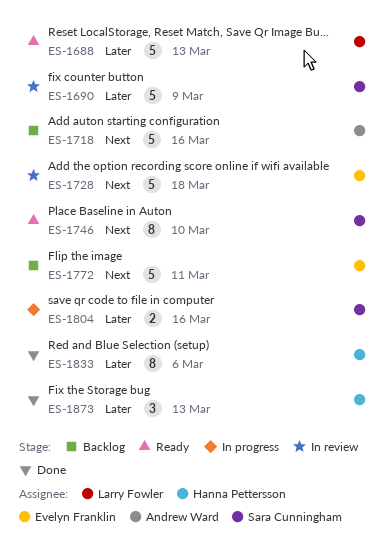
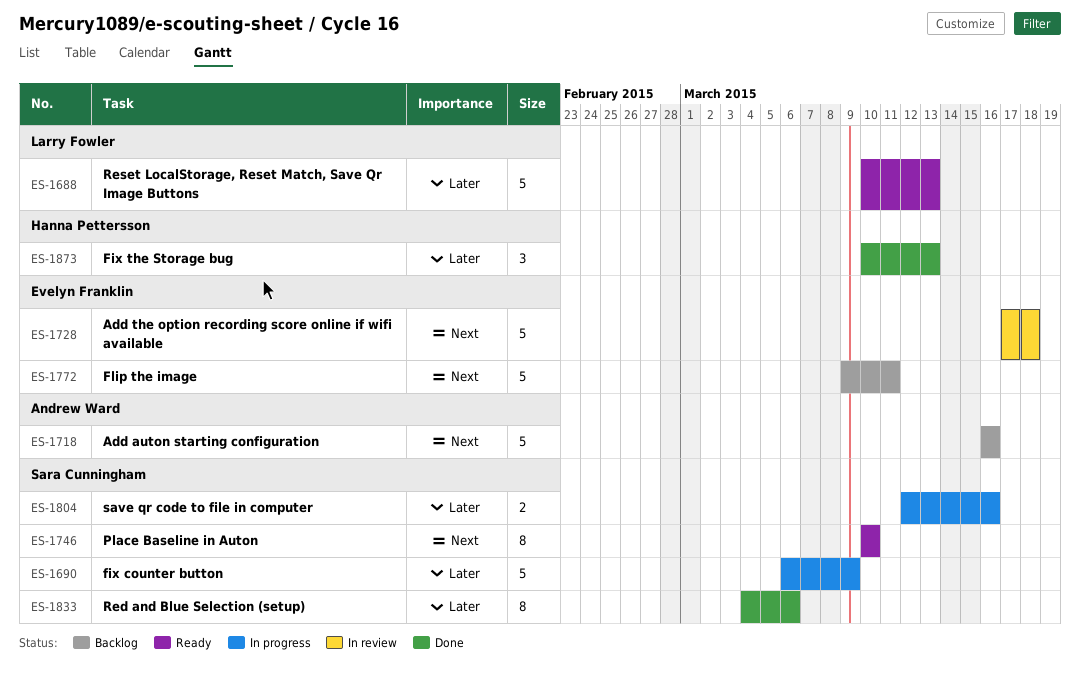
ES-1690, status: In review -> In progress
ES-1833, owner: Hanna Pettersson -> Sara Cunningham

